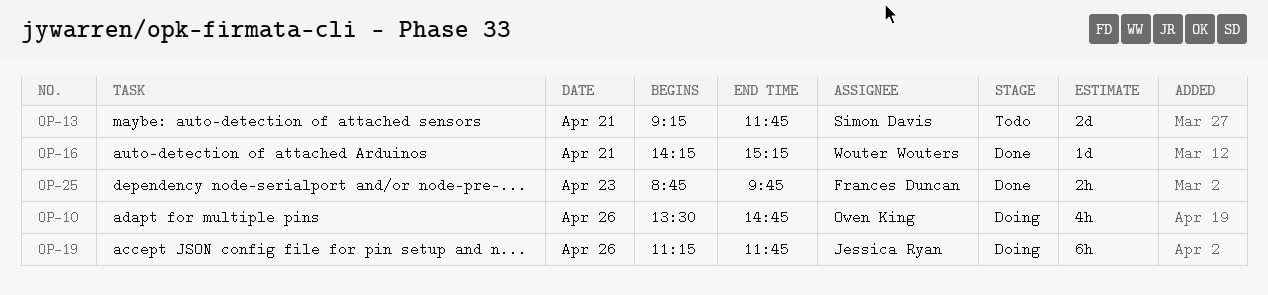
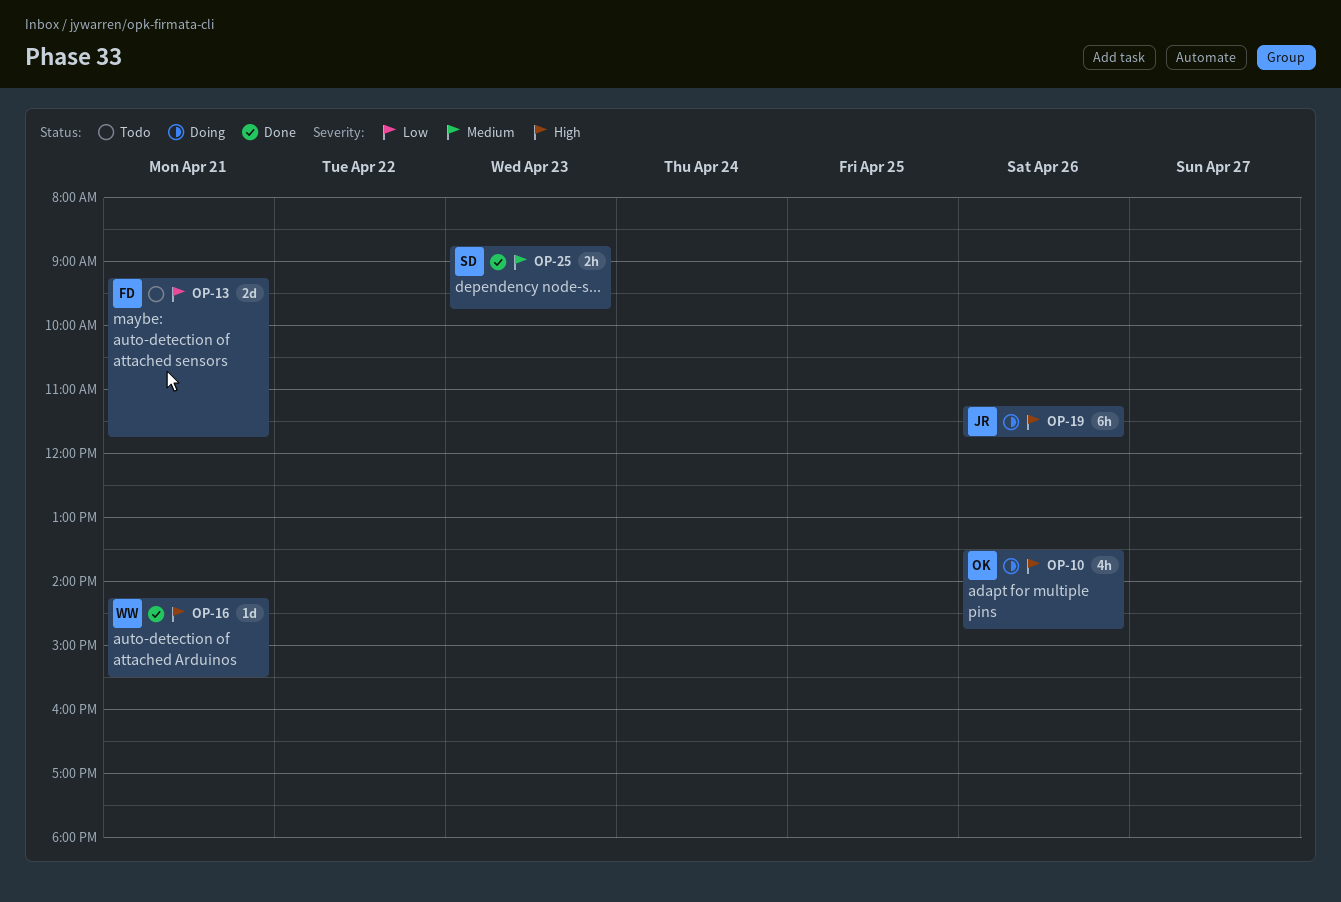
OP-13, owner: Simon Davis -> Frances Duncan
OP-16, ends: 15:15 -> 15:30
OP-25, owner: Frances Duncan -> Simon Davis

